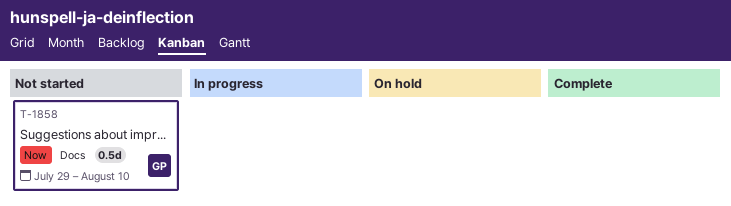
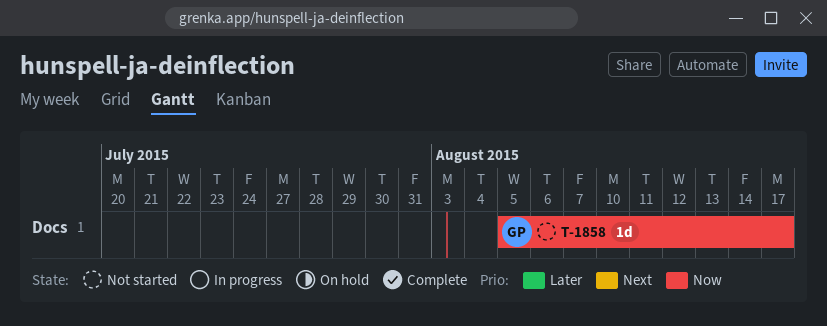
T-1858, estimate: 0.5d -> 1d
T-1858, start: Jul 29 -> Aug 5
T-1858, due: Aug 10 -> Aug 17

